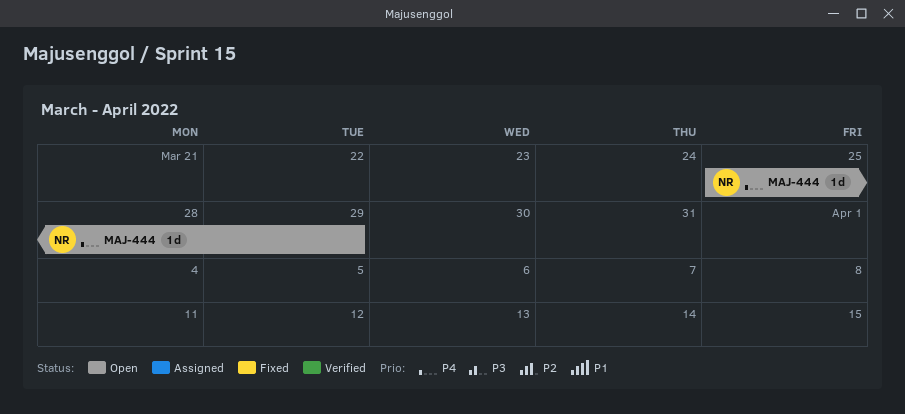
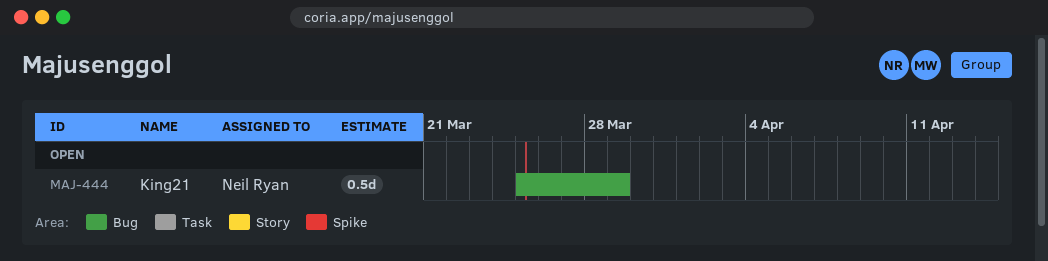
MAJ-444, estimate: 1d -> 0.5d

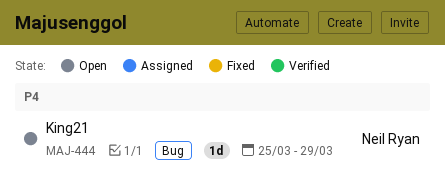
MAJ-444, estimate: 0.5d -> 1d

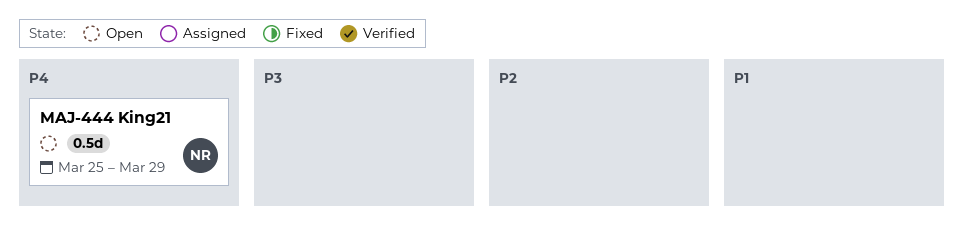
MAJ-444, estimate: 1d -> 0.5d

